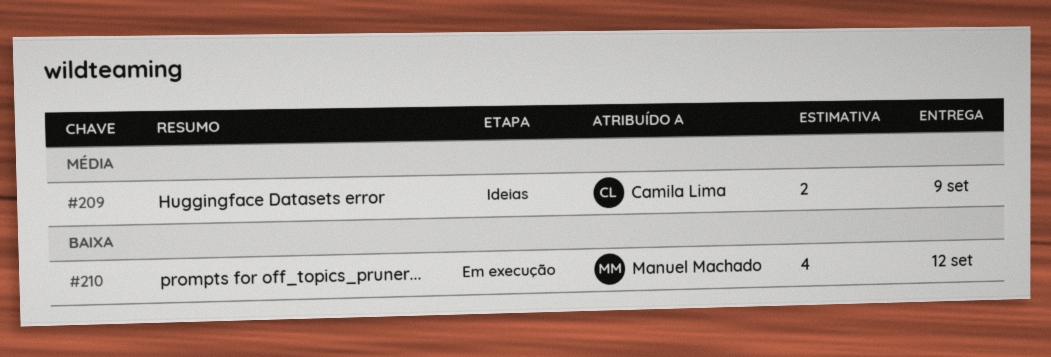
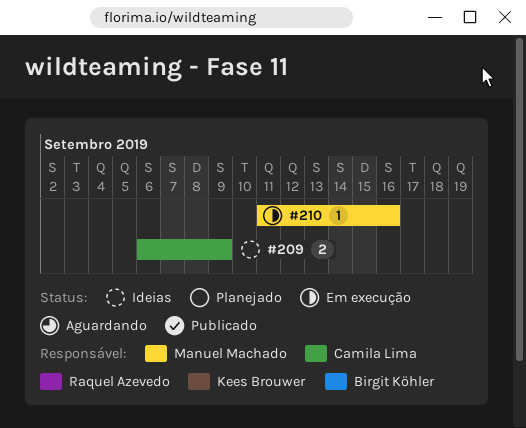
#210, estimate: 4 -> 1
#210, due: Sep 12 -> Sep 16

